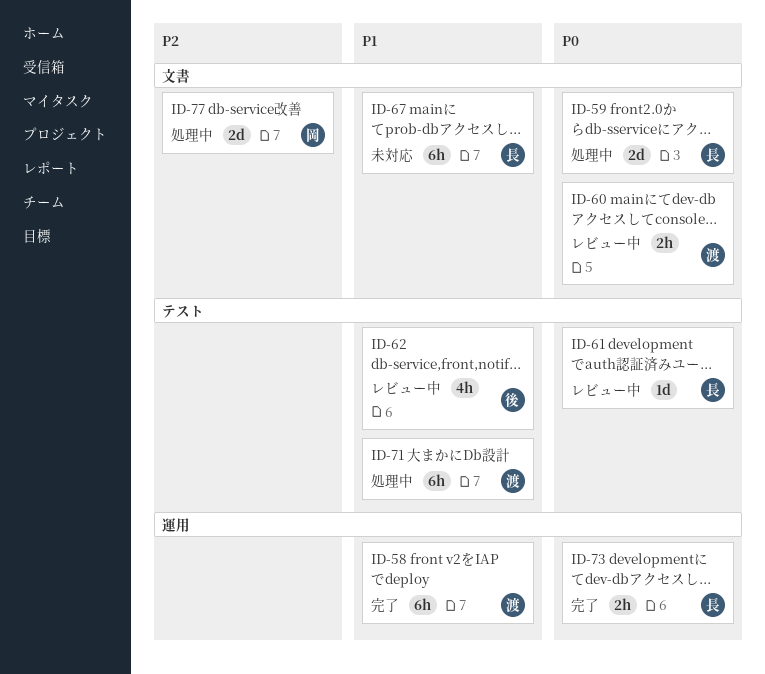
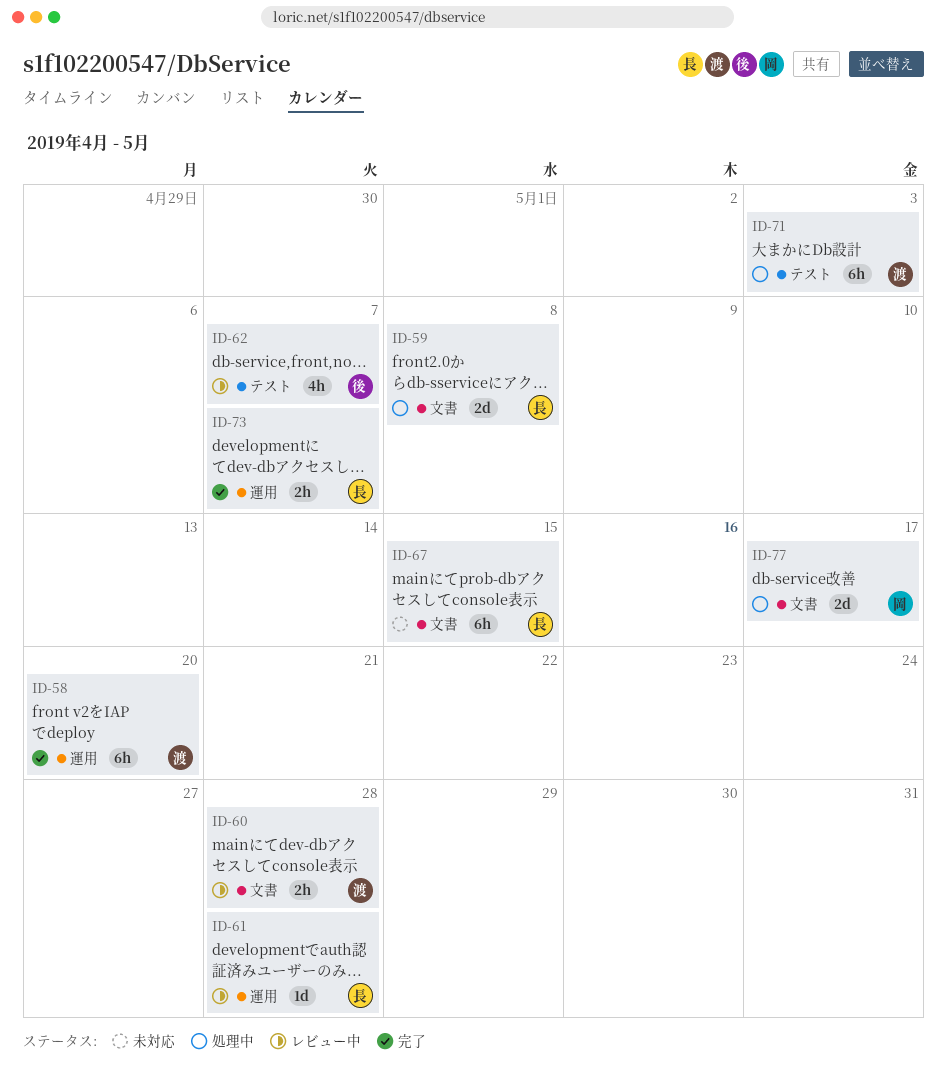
ID-61, label: テスト -> 運用

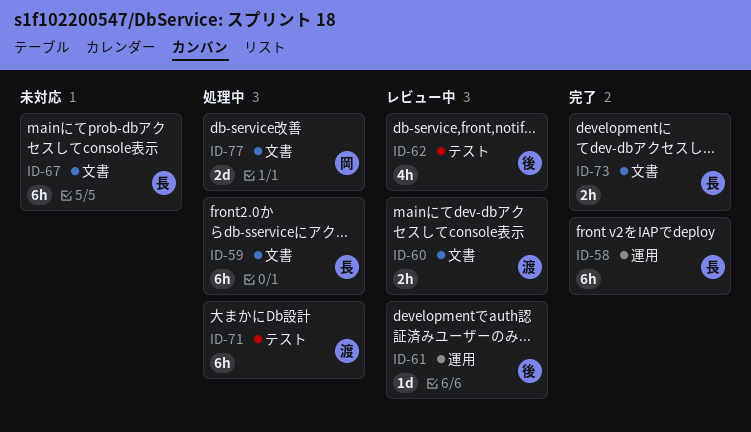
ID-58, owner: 渡 -> 長
ID-59, estimate: 2d -> 6h
ID-61, owner: 長 -> 後
ID-73, label: 運用 -> 文書

